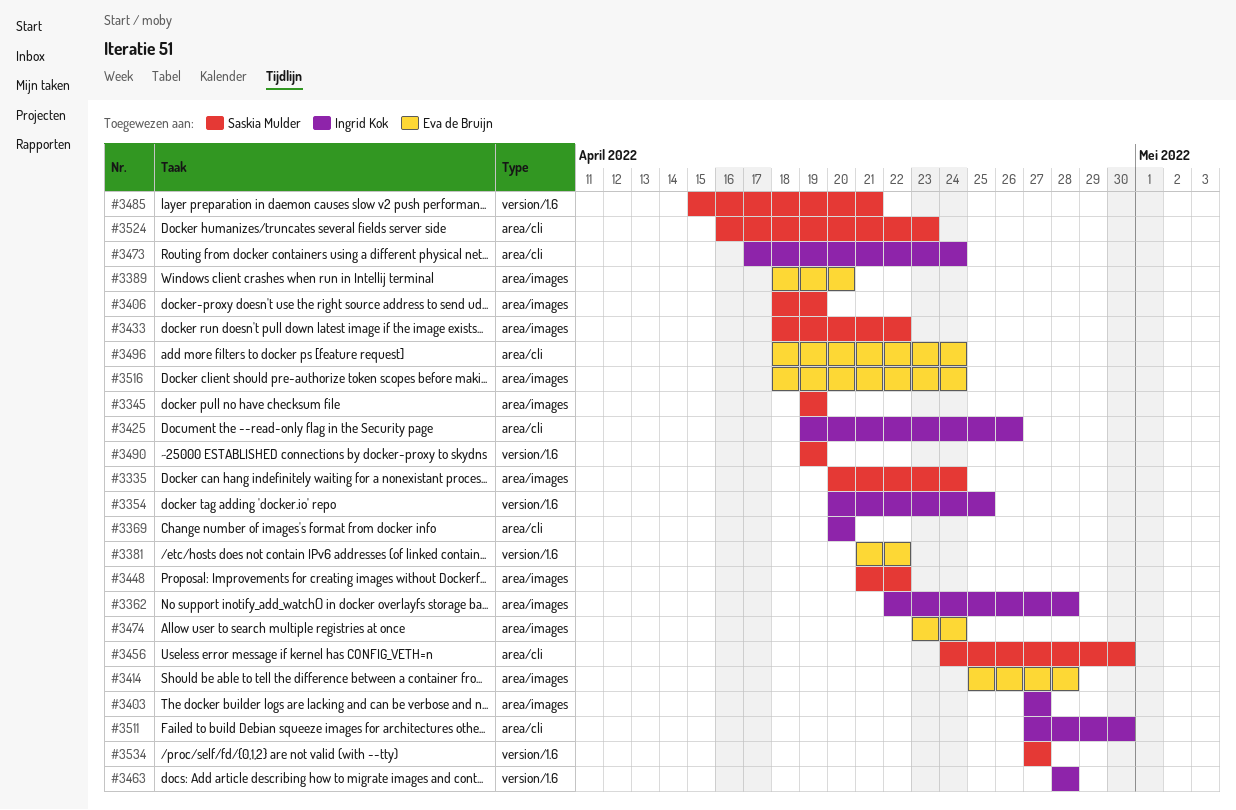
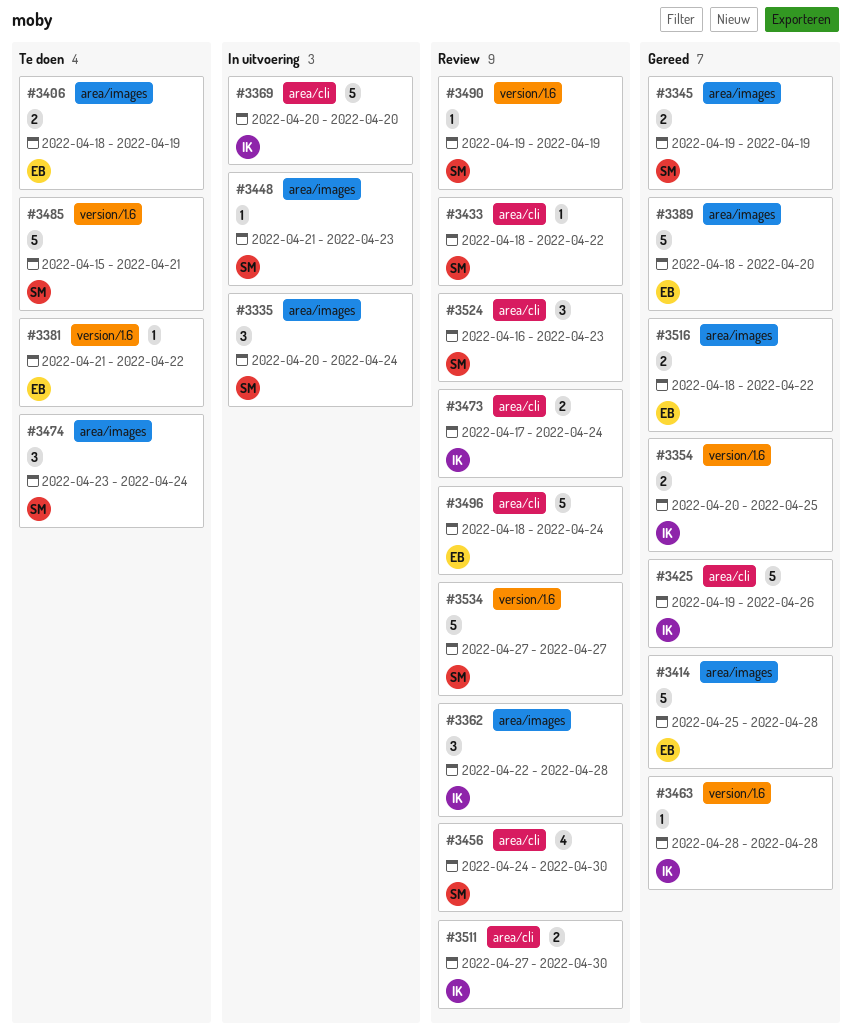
#3403: present -> none
#3406, owner: Saskia Mulder -> Eva de Bruijn
#3433, label: area/images -> area/cli
#3448, due: Apr 22 -> Apr 23
#3474, owner: Eva de Bruijn -> Saskia Mulder
#3516, due: Apr 24 -> Apr 22

